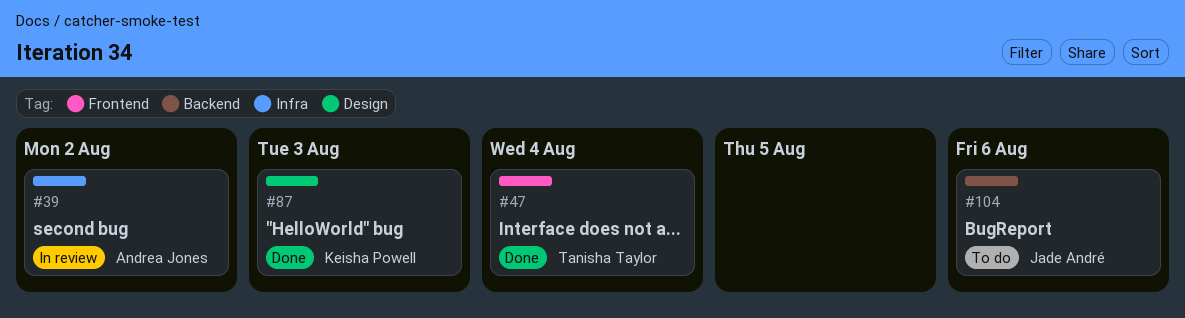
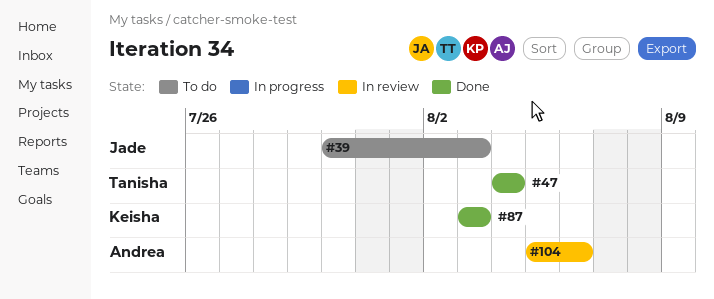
#39, status: In review -> To do
#39, owner: Andrea Jones -> Jade André
#39, due: Aug 2 -> Aug 3
#104, status: To do -> In review
#104, owner: Jade André -> Andrea Jones

